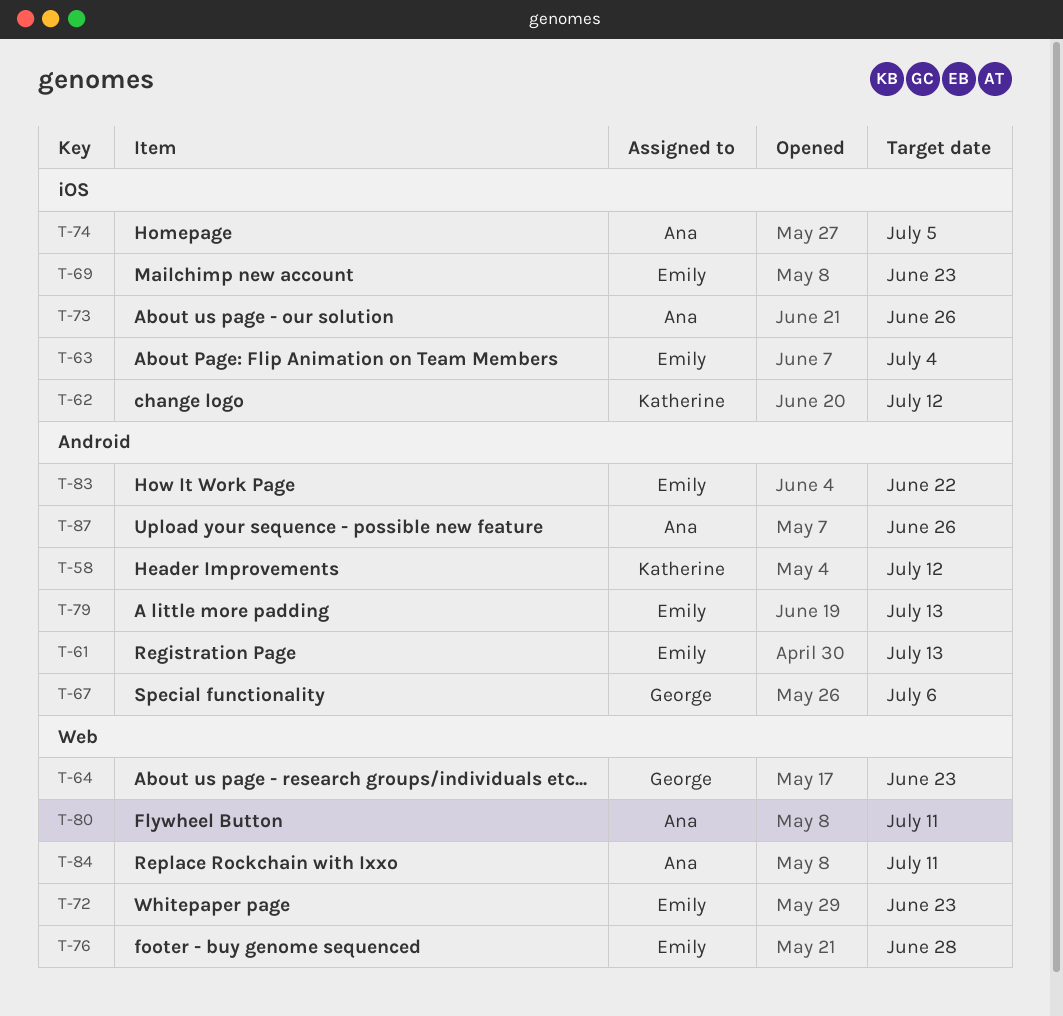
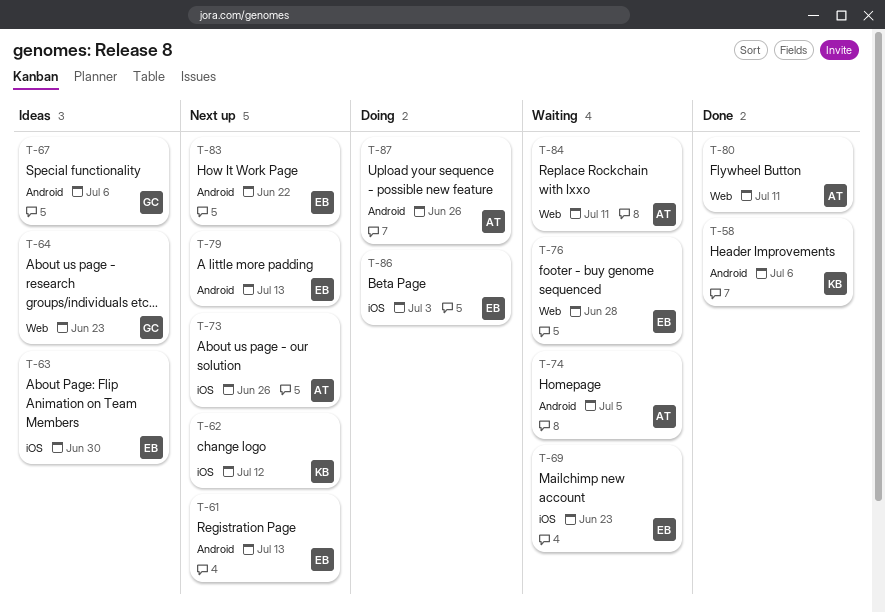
T-58, due: Jul 12 -> Jul 6
T-63, due: Jul 4 -> Jun 30
T-72: present -> none
T-74, label: iOS -> Android
T-86: none -> present

